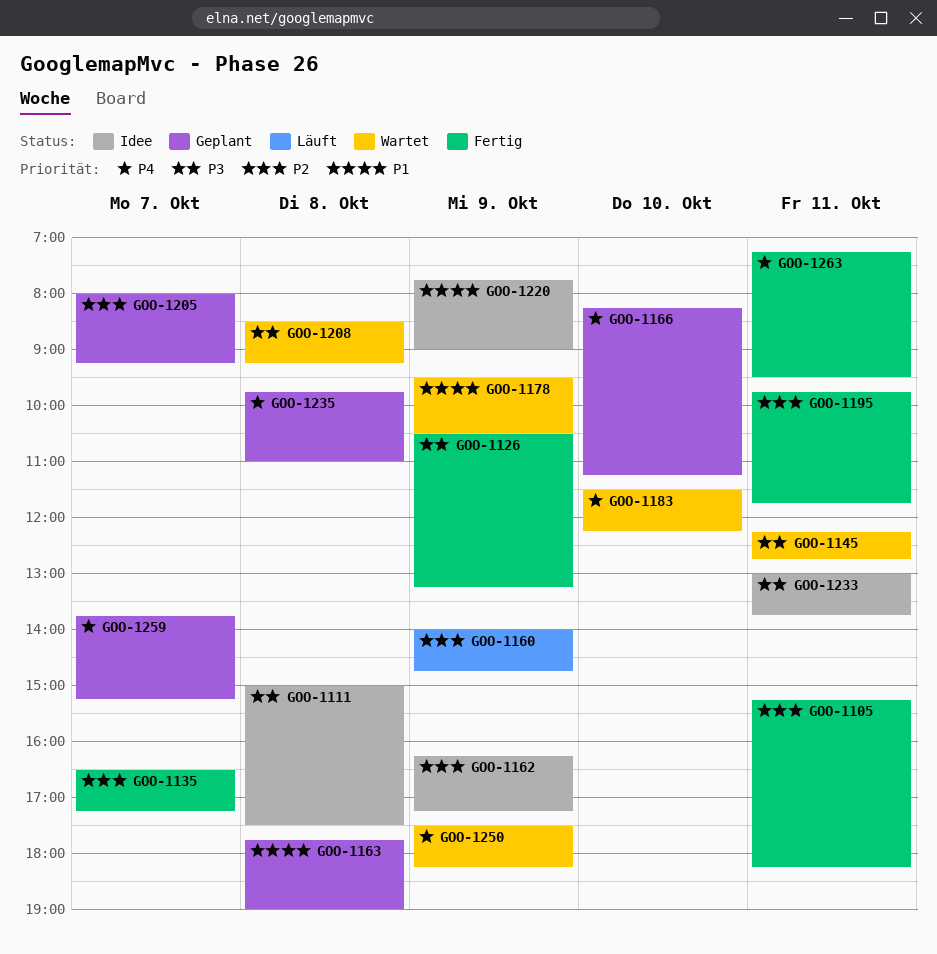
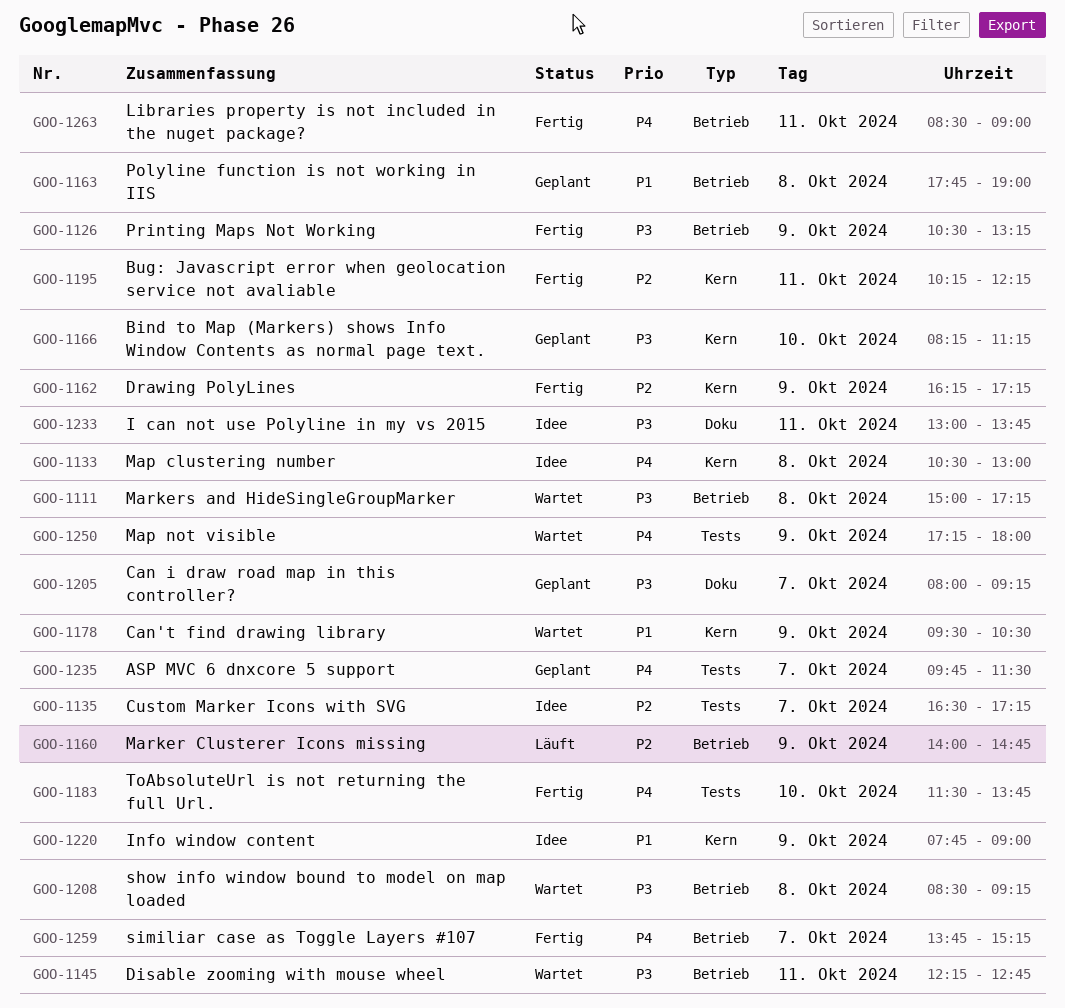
GOO-1105: present -> none
GOO-1111, status: Idee -> Wartet
GOO-1111, ends: 17:30 -> 17:15
GOO-1133: none -> present
GOO-1135, status: Fertig -> Idee
GOO-1162, status: Idee -> Fertig
GOO-1166, priority: P4 -> P3
GOO-1183, status: Wartet -> Fertig
GOO-1183, ends: 12:15 -> 13:45
GOO-1195, begins: 09:45 -> 10:15
GOO-1195, ends: 11:45 -> 12:15
GOO-1205, priority: P2 -> P3
GOO-1235, day: Oct 8 -> Oct 7
GOO-1235, ends: 11:00 -> 11:30
GOO-1250, begins: 17:30 -> 17:15
GOO-1250, ends: 18:15 -> 18:00
GOO-1259, status: Geplant -> Fertig
GOO-1263, begins: 07:15 -> 08:30
GOO-1263, ends: 09:30 -> 09:00

